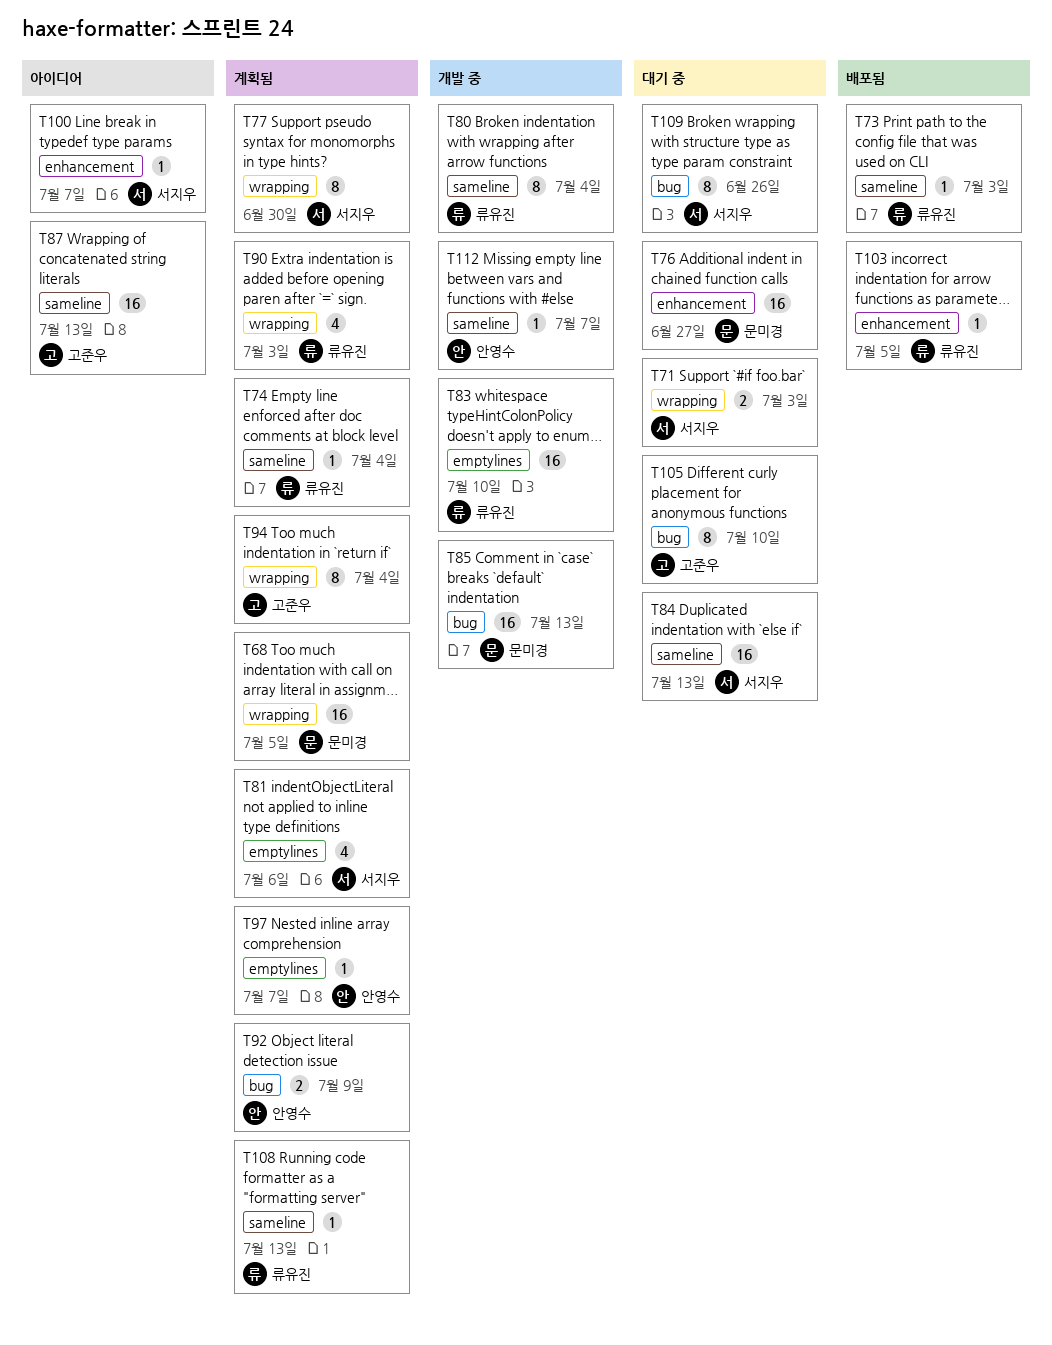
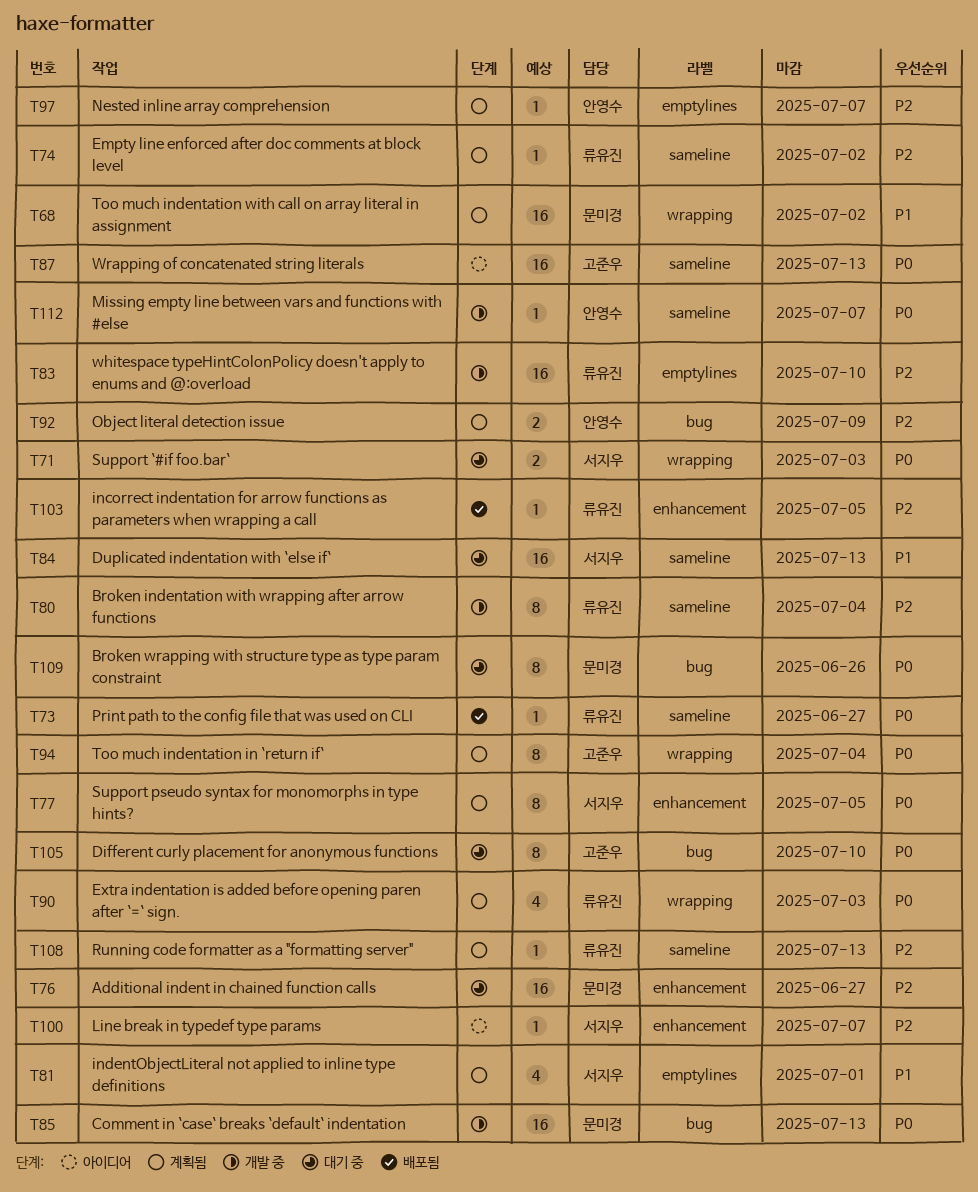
T68, due: Jul 5 -> Jul 2
T73, due: Jul 3 -> Jun 27
T74, due: Jul 4 -> Jul 2
T77, label: wrapping -> enhancement
T77, due: Jun 30 -> Jul 5
T81, due: Jul 6 -> Jul 1
T109, owner: 서지우 -> 문미경

